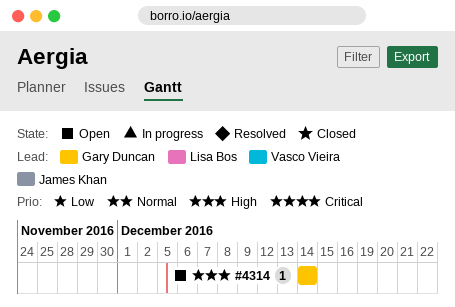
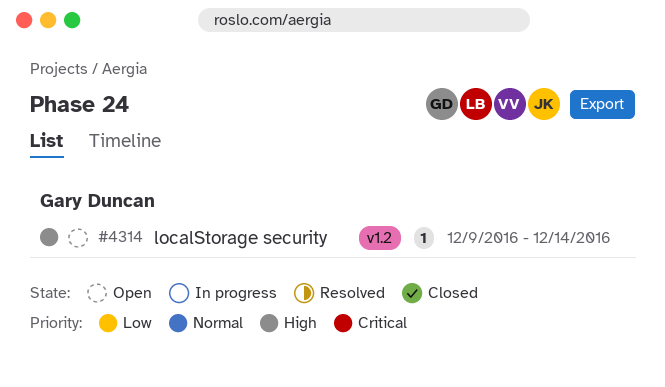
#4314, start: Dec 14 -> Dec 9

